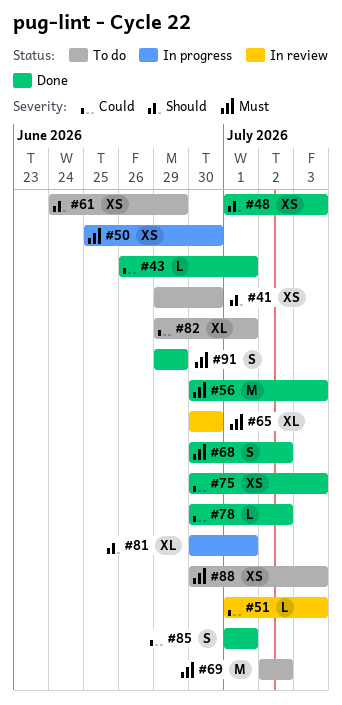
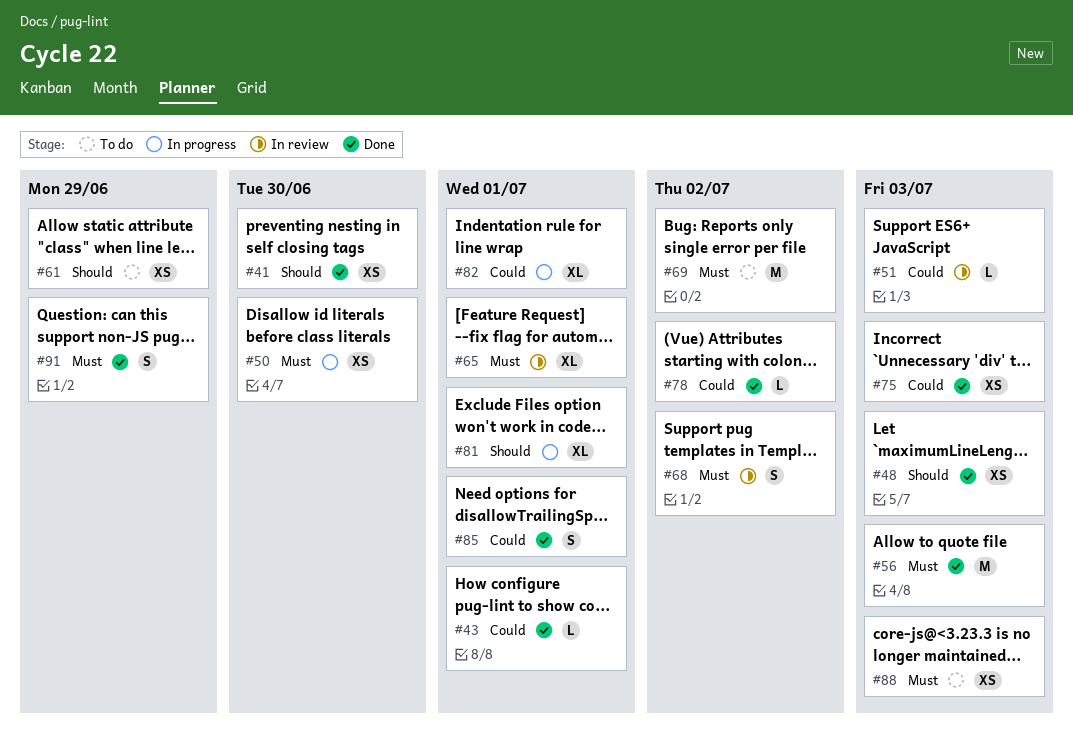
#41, status: To do -> Done
#65, due: Jun 30 -> Jul 1
#68, status: Done -> In review
#82, status: To do -> In progress

